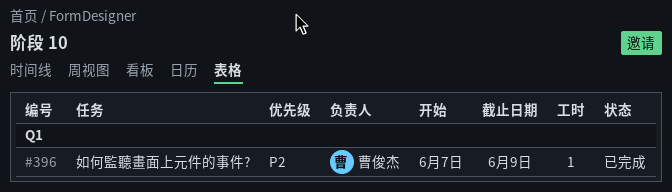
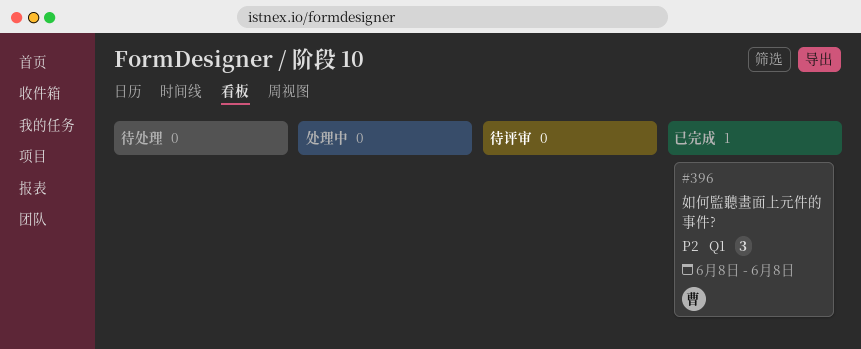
#396, estimate: 1 -> 3
#396, start: Jun 7 -> Jun 8
#396, due: Jun 9 -> Jun 8

